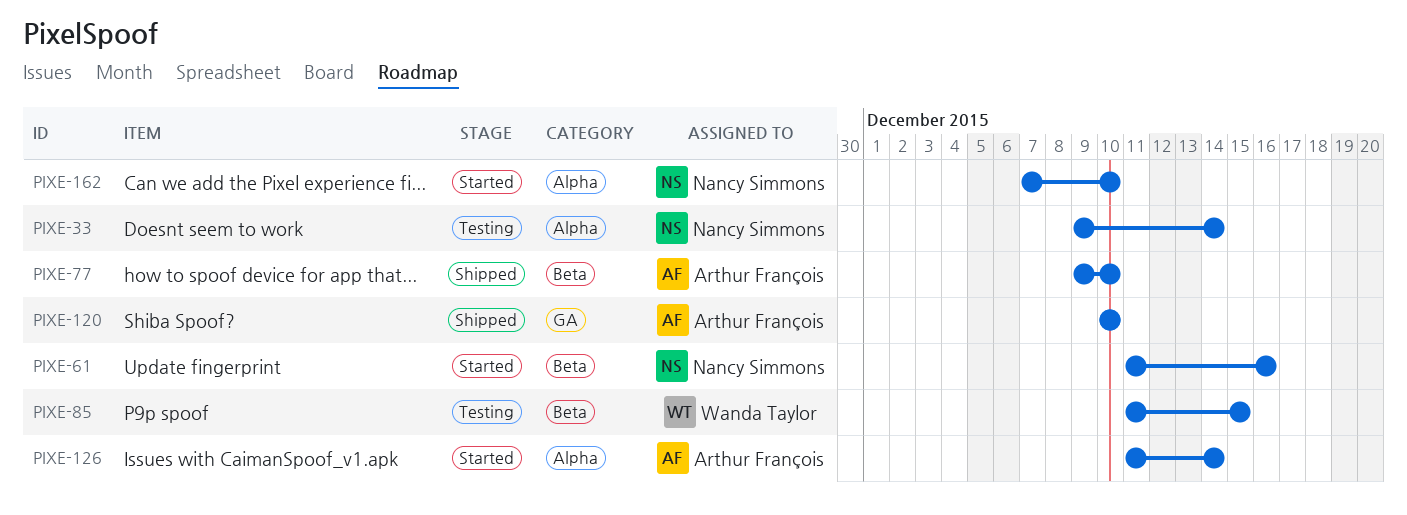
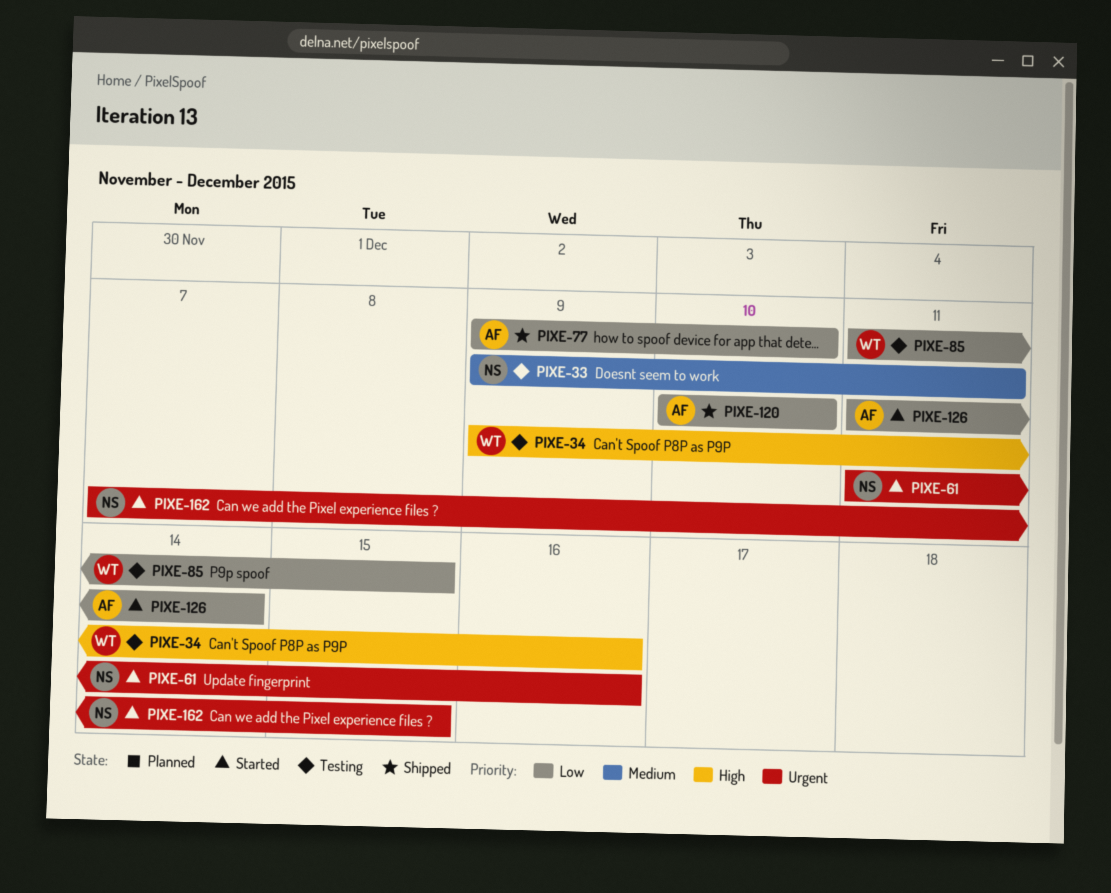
PIXE-33, due: Dec 14 -> Dec 11
PIXE-34: none -> present
PIXE-162, due: Dec 10 -> Dec 15

